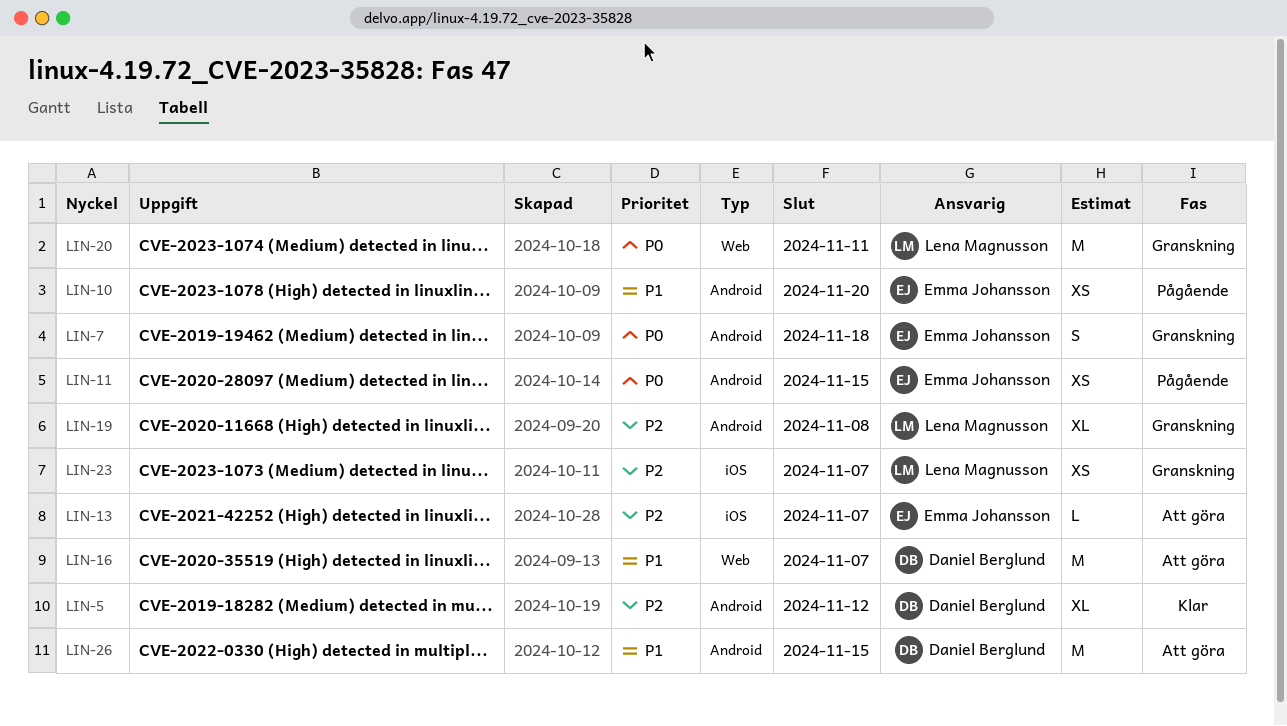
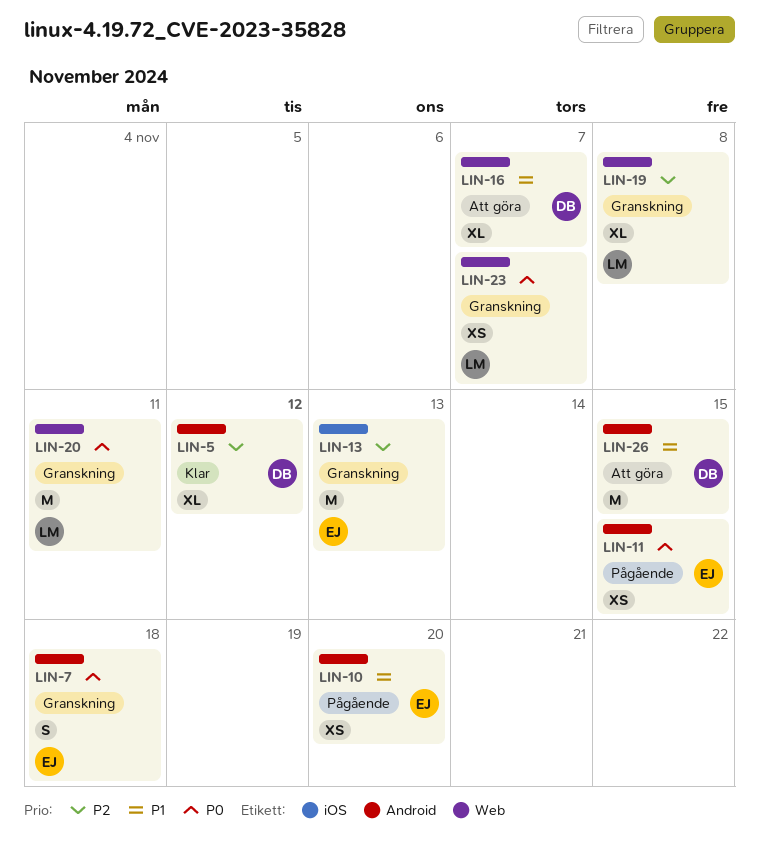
LIN-13, status: Att göra -> Granskning
LIN-13, estimate: L -> M
LIN-13, due: Nov 7 -> Nov 13
LIN-16, estimate: M -> XL
LIN-19, label: Android -> Web
LIN-23, priority: P2 -> P0
LIN-23, label: iOS -> Web

